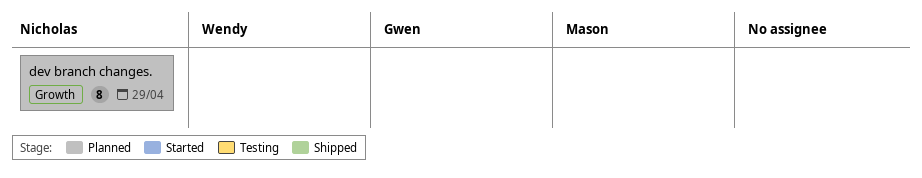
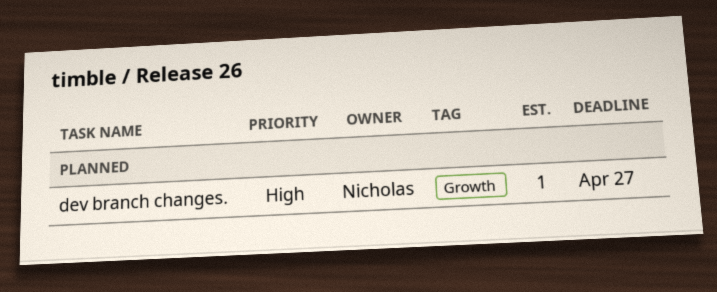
dev branch changes., estimate: 8 -> 1
dev branch changes., due: Apr 29 -> Apr 27

